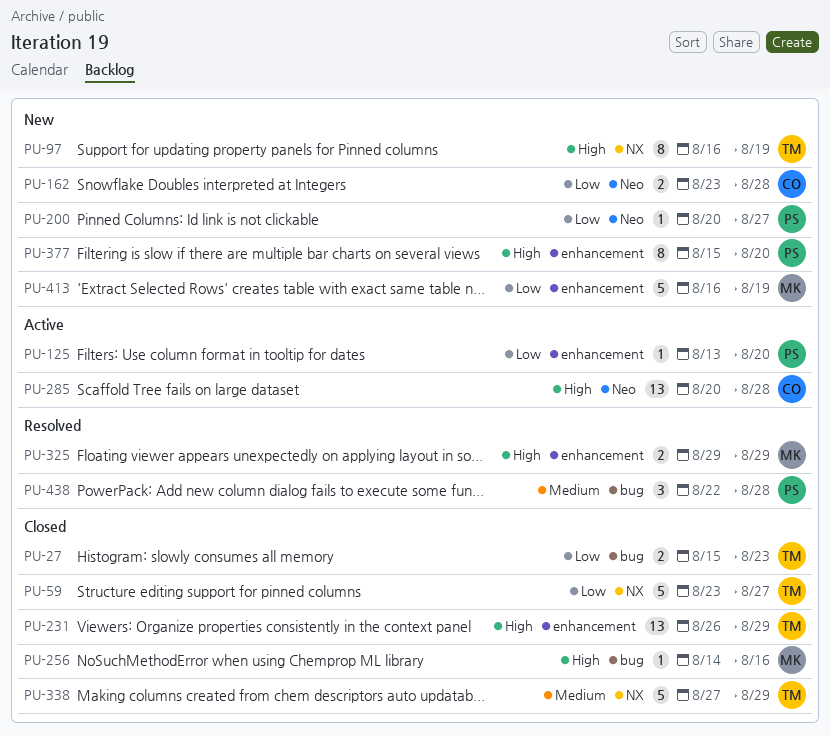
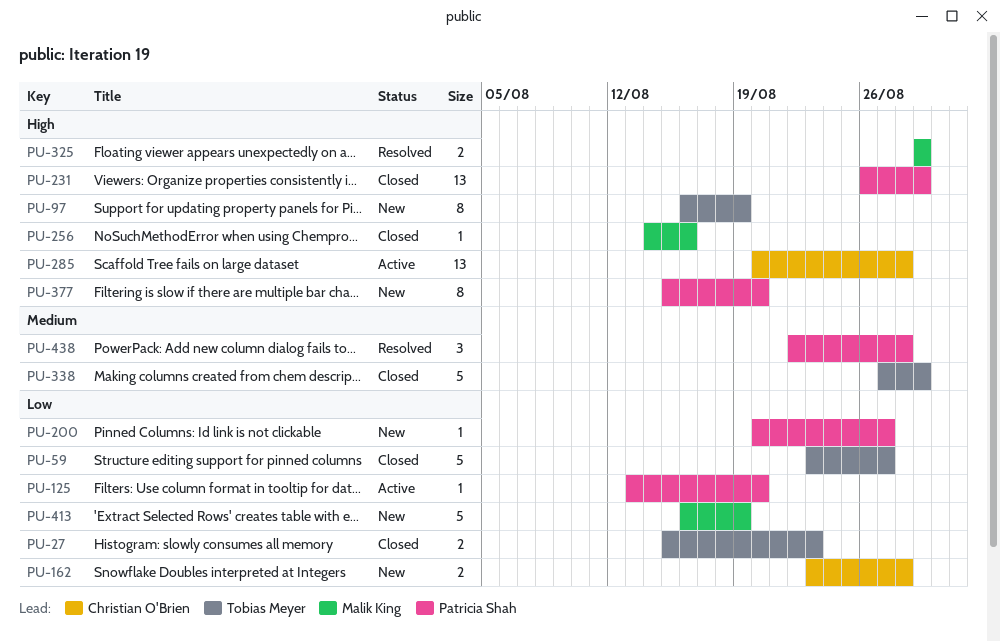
PU-231, owner: Tobias Meyer -> Patricia Shah

